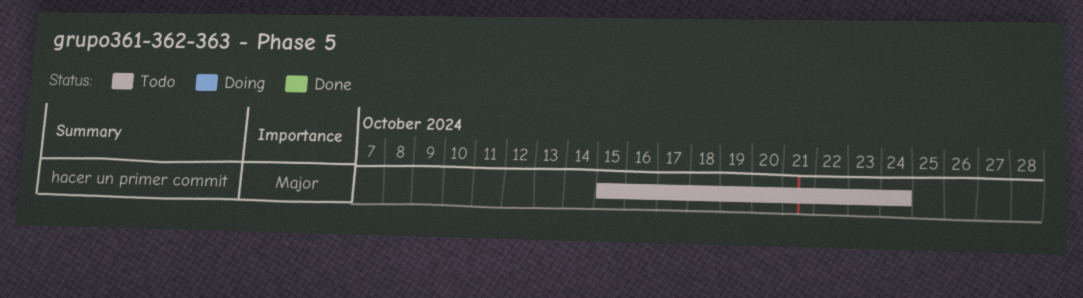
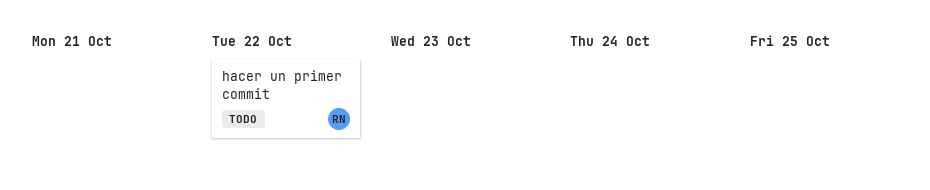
hacer un primer commit, due: Oct 24 -> Oct 22

